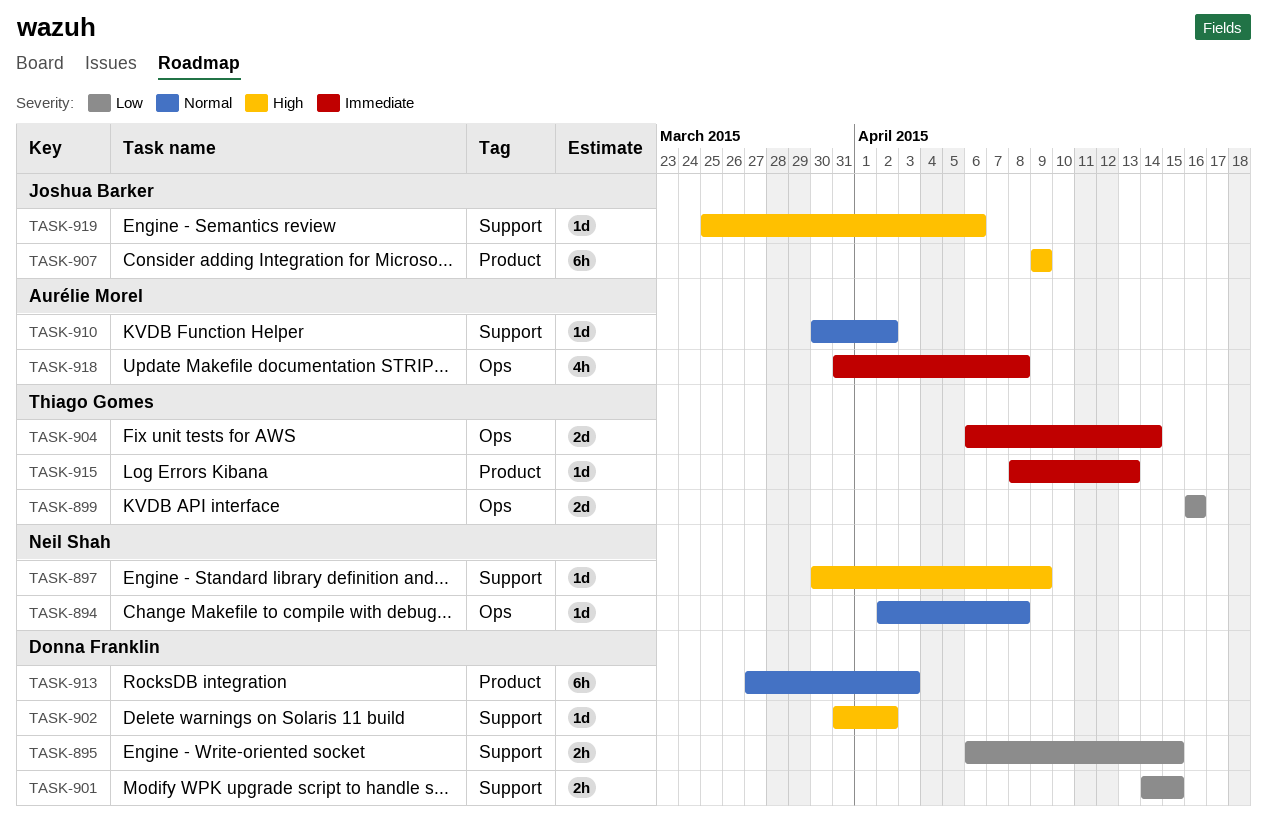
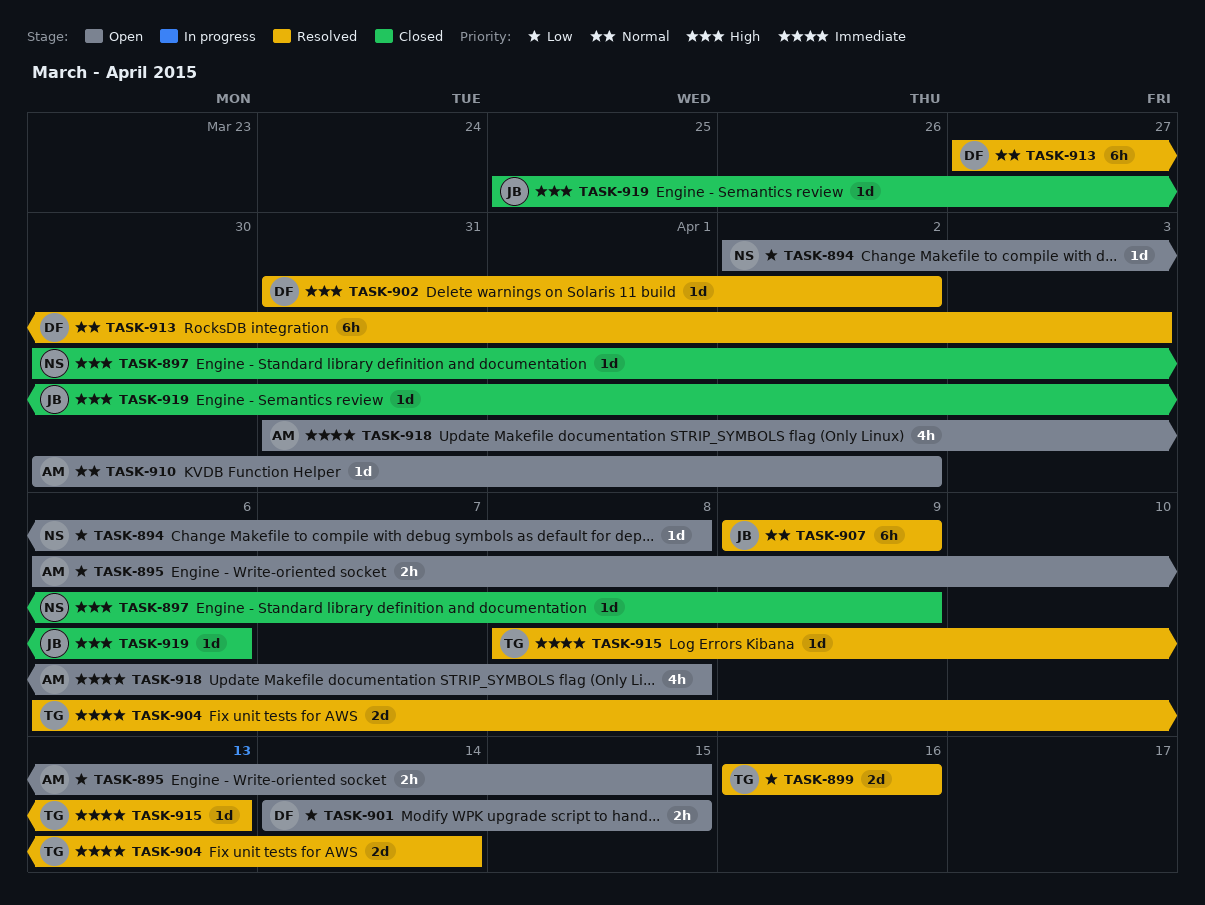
TASK-894, priority: Normal -> Low
TASK-895, owner: Donna Franklin -> Aurélie Morel
TASK-907, priority: High -> Normal

